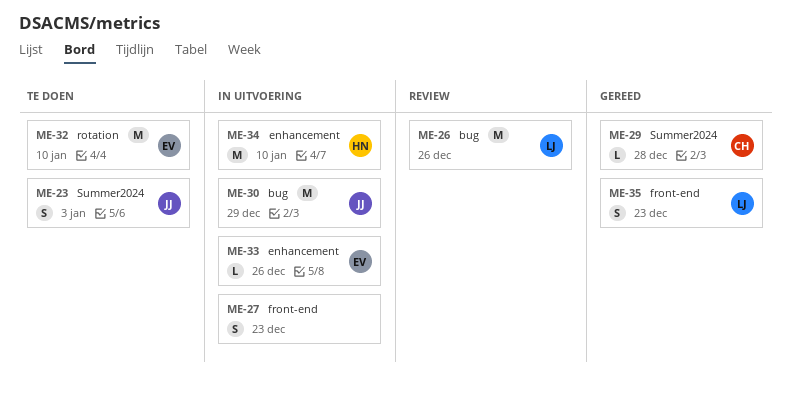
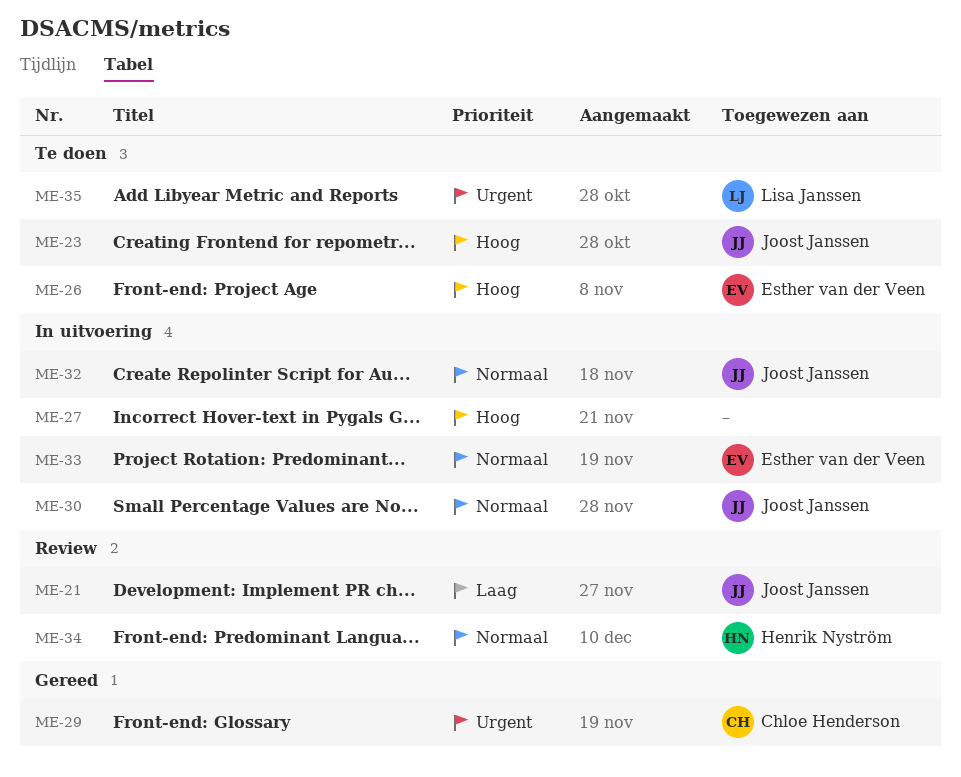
ME-21: none -> present
ME-26, status: Review -> Te doen
ME-26, owner: Lisa Janssen -> Esther van der Veen
ME-32, status: Te doen -> In uitvoering
ME-32, owner: Esther van der Veen -> Joost Janssen
ME-34, status: In uitvoering -> Review
ME-35, status: Gereed -> Te doen

